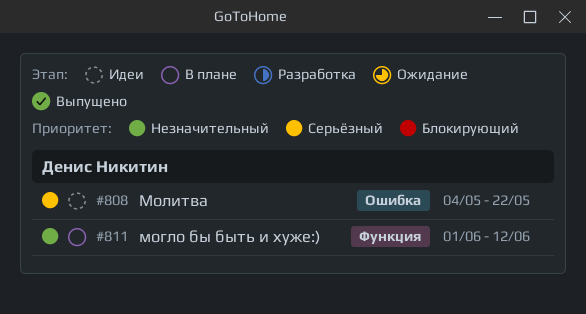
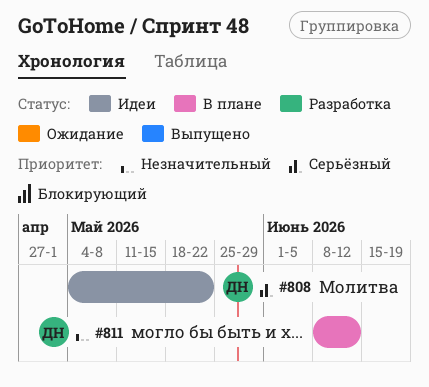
#811, start: Jun 1 -> Jun 8

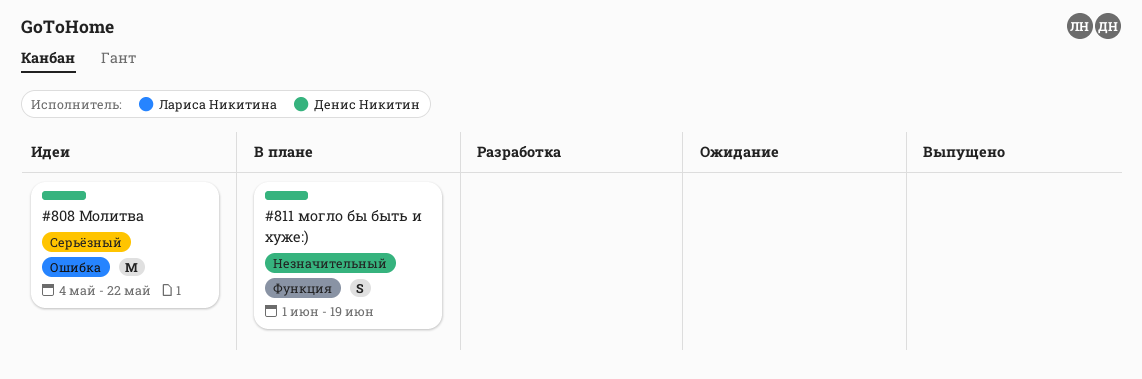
#811, start: Jun 8 -> Jun 1
#811, due: Jun 12 -> Jun 19

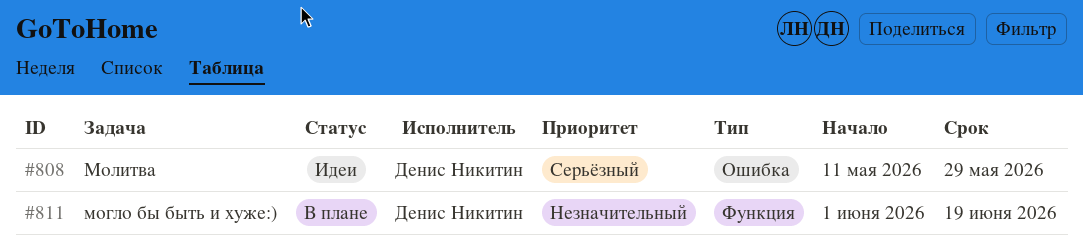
#808, start: May 4 -> May 11
#808, due: May 22 -> May 29

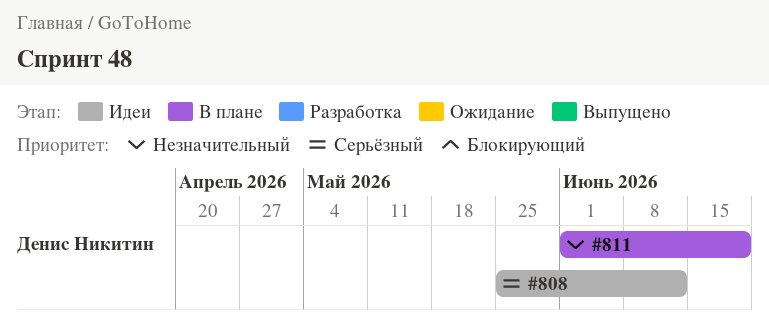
#808, start: May 11 -> May 25
#808, due: May 29 -> Jun 12

